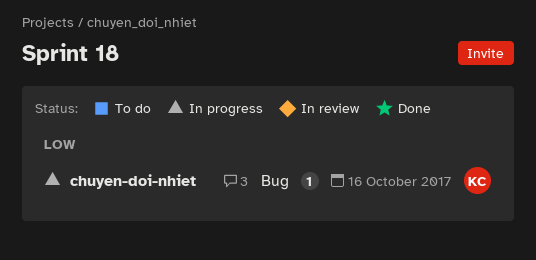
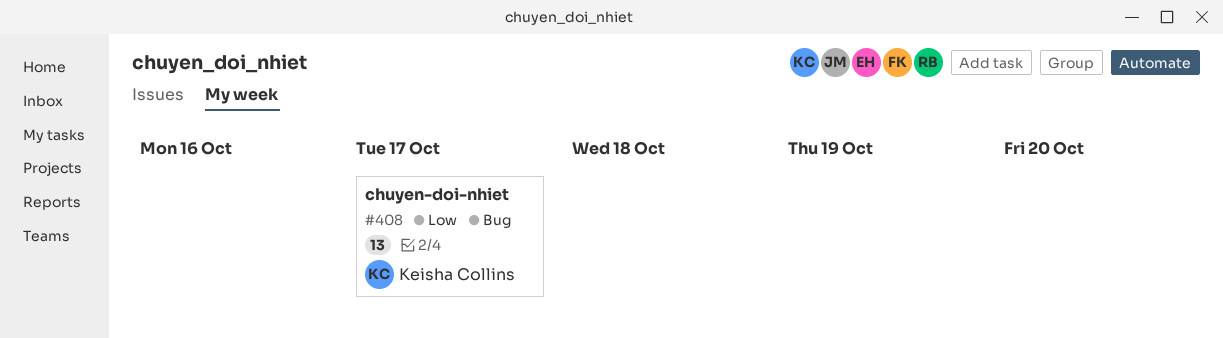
chuyen-doi-nhiet, estimate: 1 -> 13
chuyen-doi-nhiet, due: Oct 16 -> Oct 17

